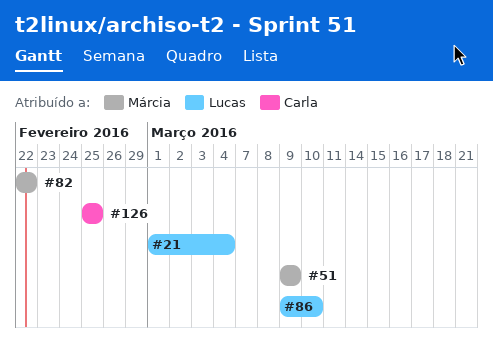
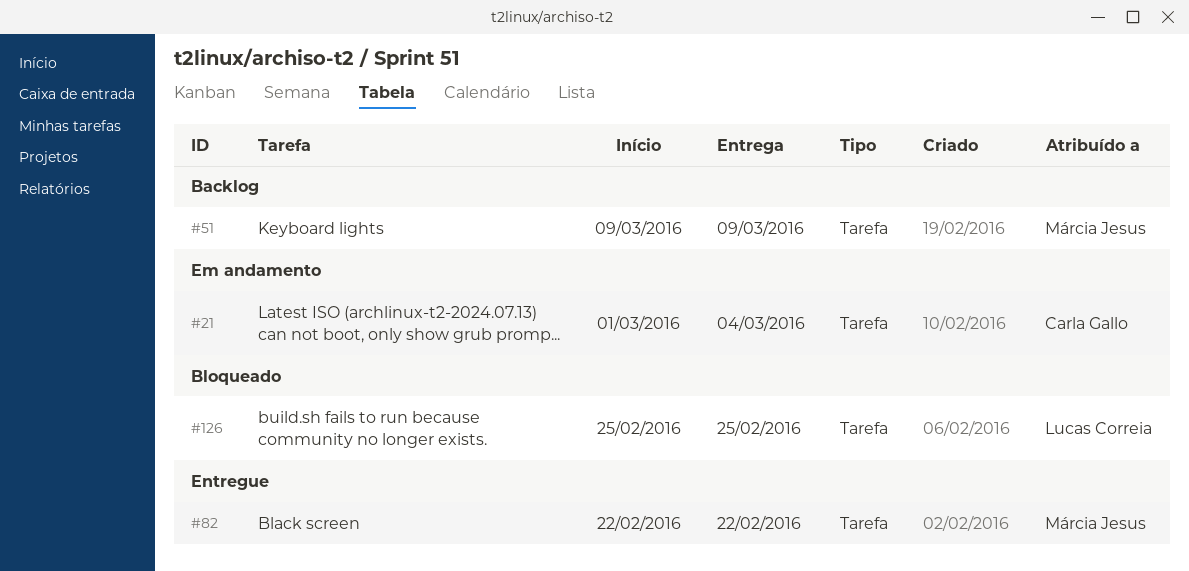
#21, owner: Lucas Correia -> Carla Gallo
#86: present -> none
#126, owner: Carla Gallo -> Lucas Correia

